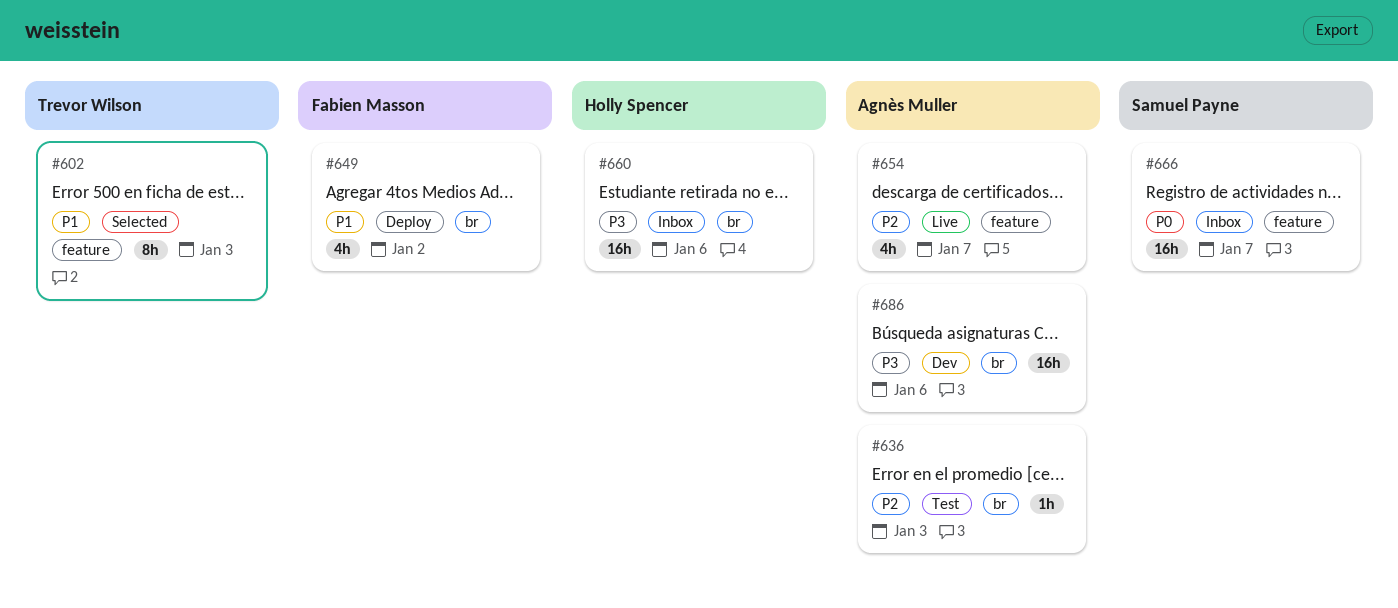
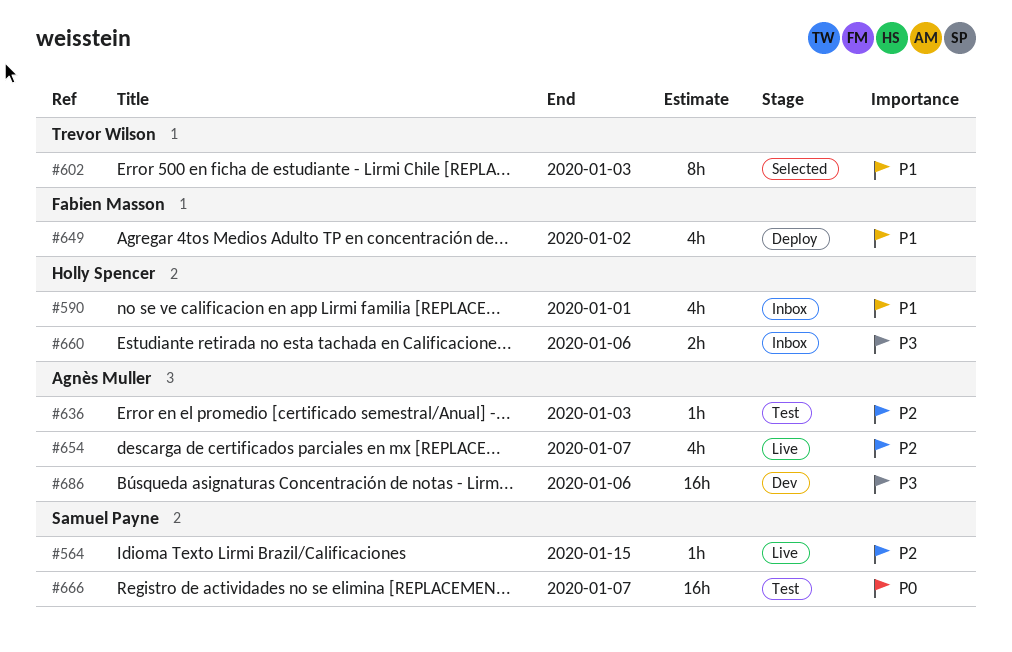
#564: none -> present
#590: none -> present
#660, estimate: 16h -> 2h
#666, status: Inbox -> Test

